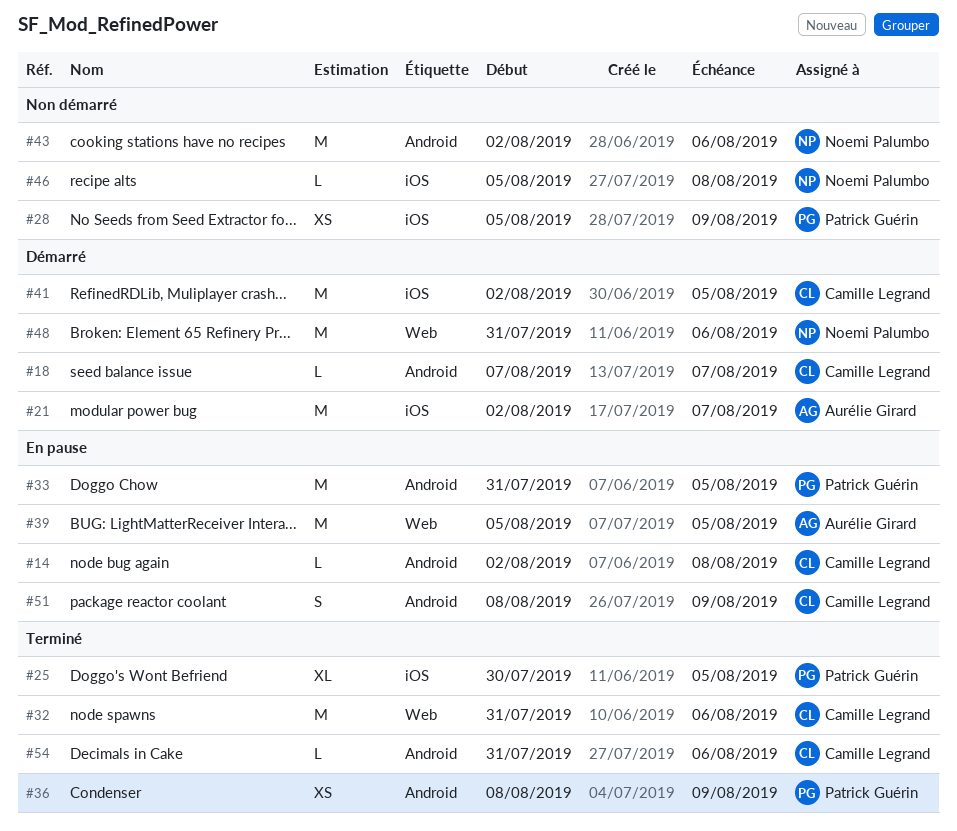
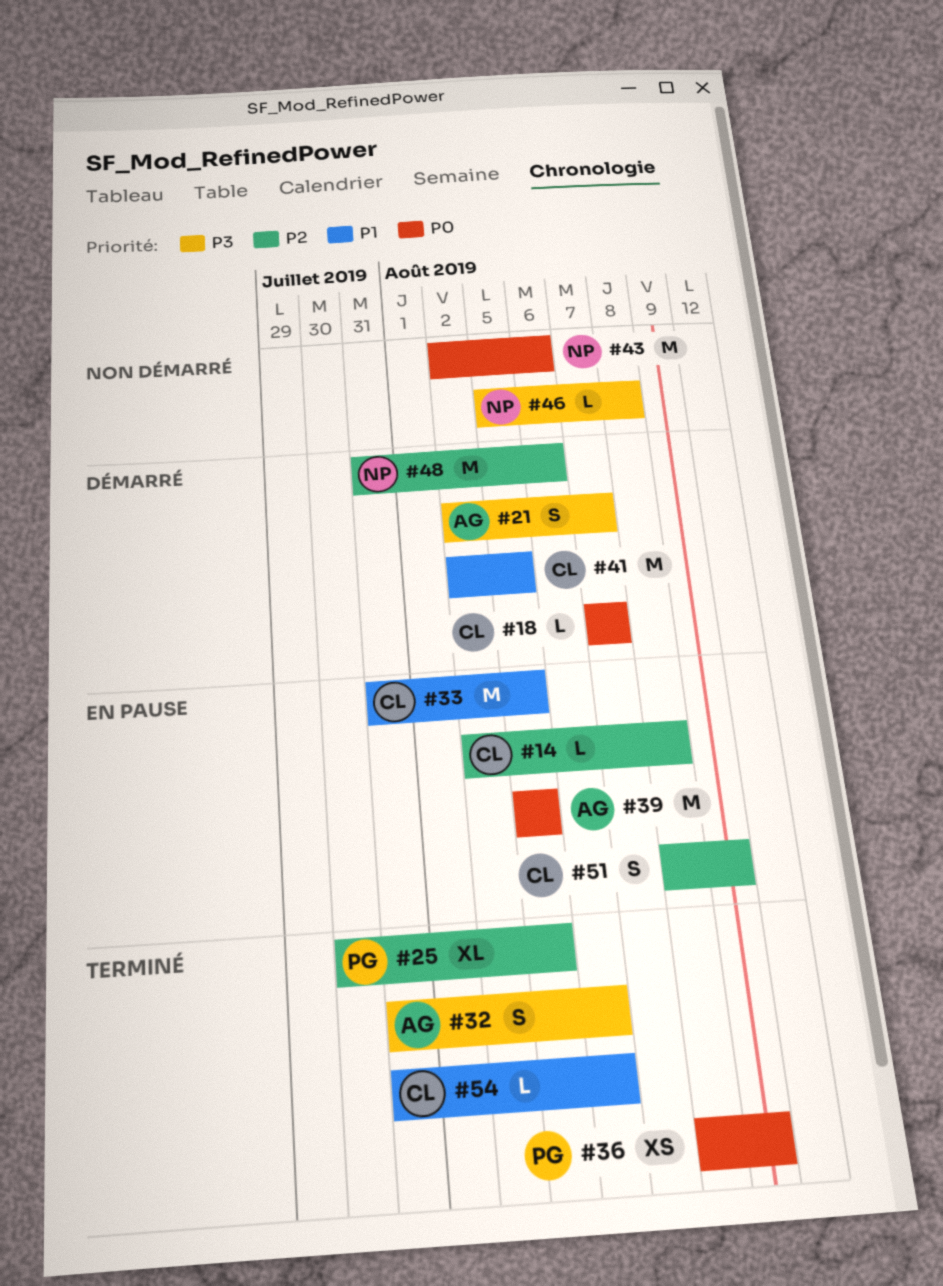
#21, estimate: M -> S
#28: present -> none
#32, owner: Camille Legrand -> Aurélie Girard
#32, estimate: M -> S
#33, owner: Patrick Guérin -> Camille Legrand

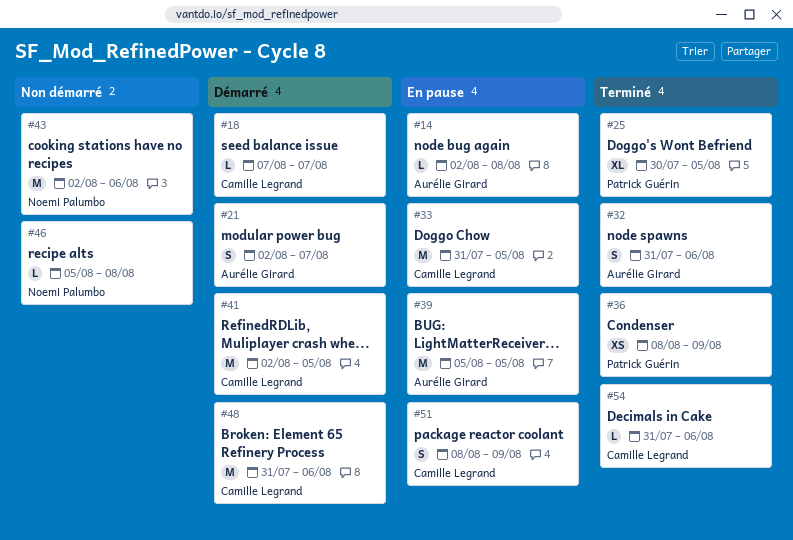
#14, owner: Camille Legrand -> Aurélie Girard
#48, owner: Noemi Palumbo -> Camille Legrand

